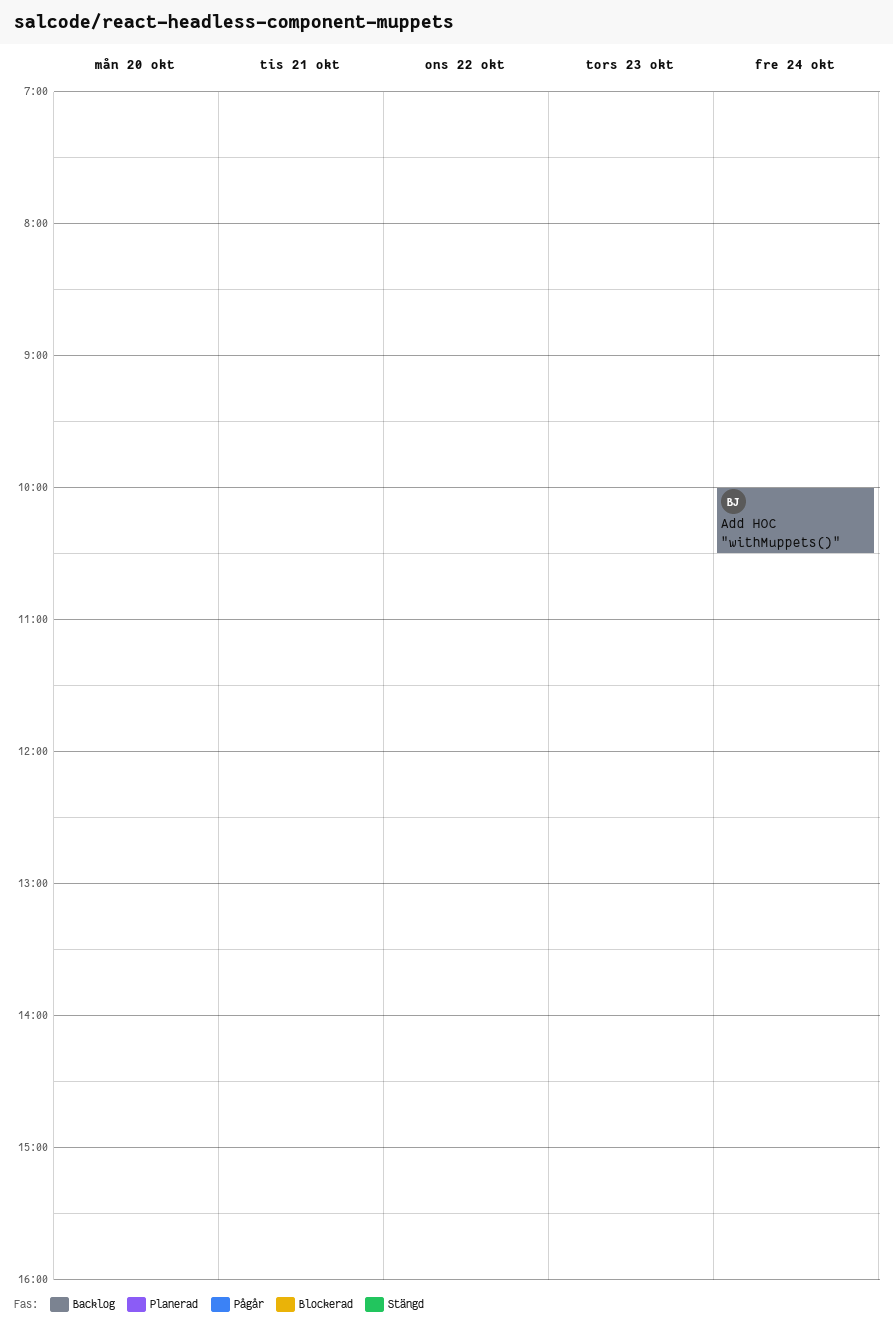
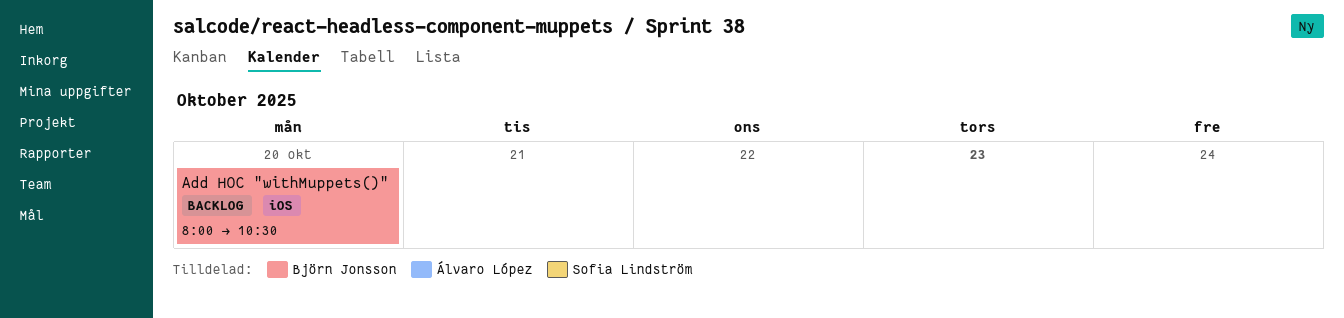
Add HOC "withMuppets()", day: Oct 24 -> Oct 20
Add HOC "withMuppets()", begins: 10:00 -> 08:00

